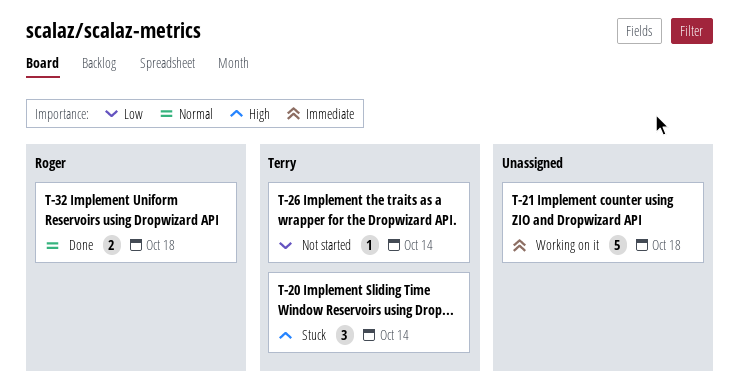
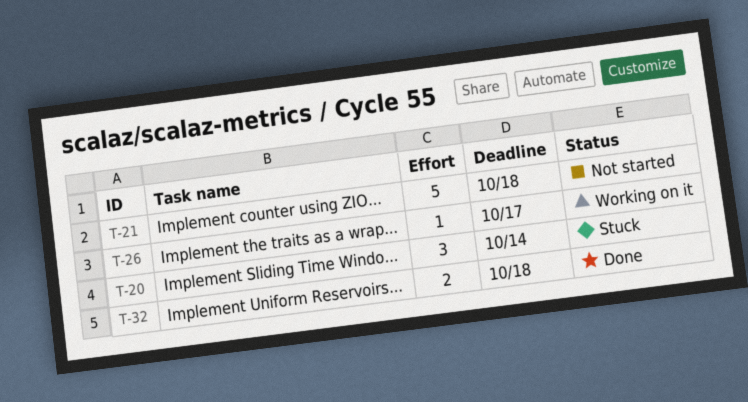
T-21, status: Working on it -> Not started
T-26, status: Not started -> Working on it
T-26, due: Oct 14 -> Oct 17

